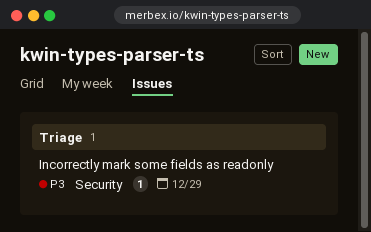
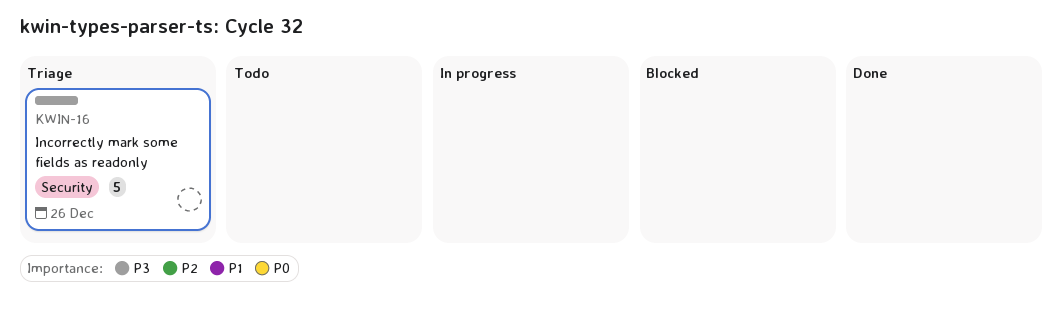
Incorrectly mark some fields as readonly, estimate: 1 -> 5
Incorrectly mark some fields as readonly, due: Dec 29 -> Dec 26

